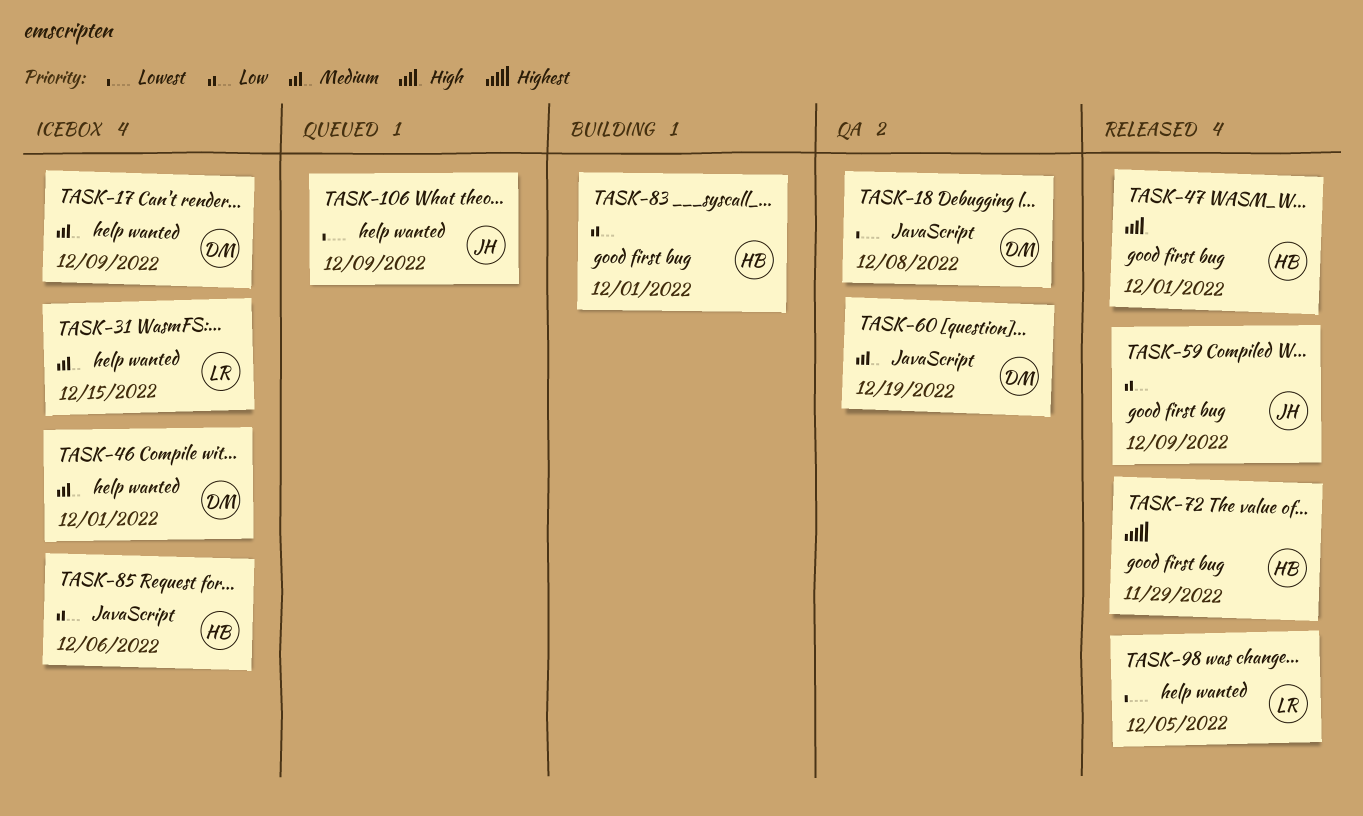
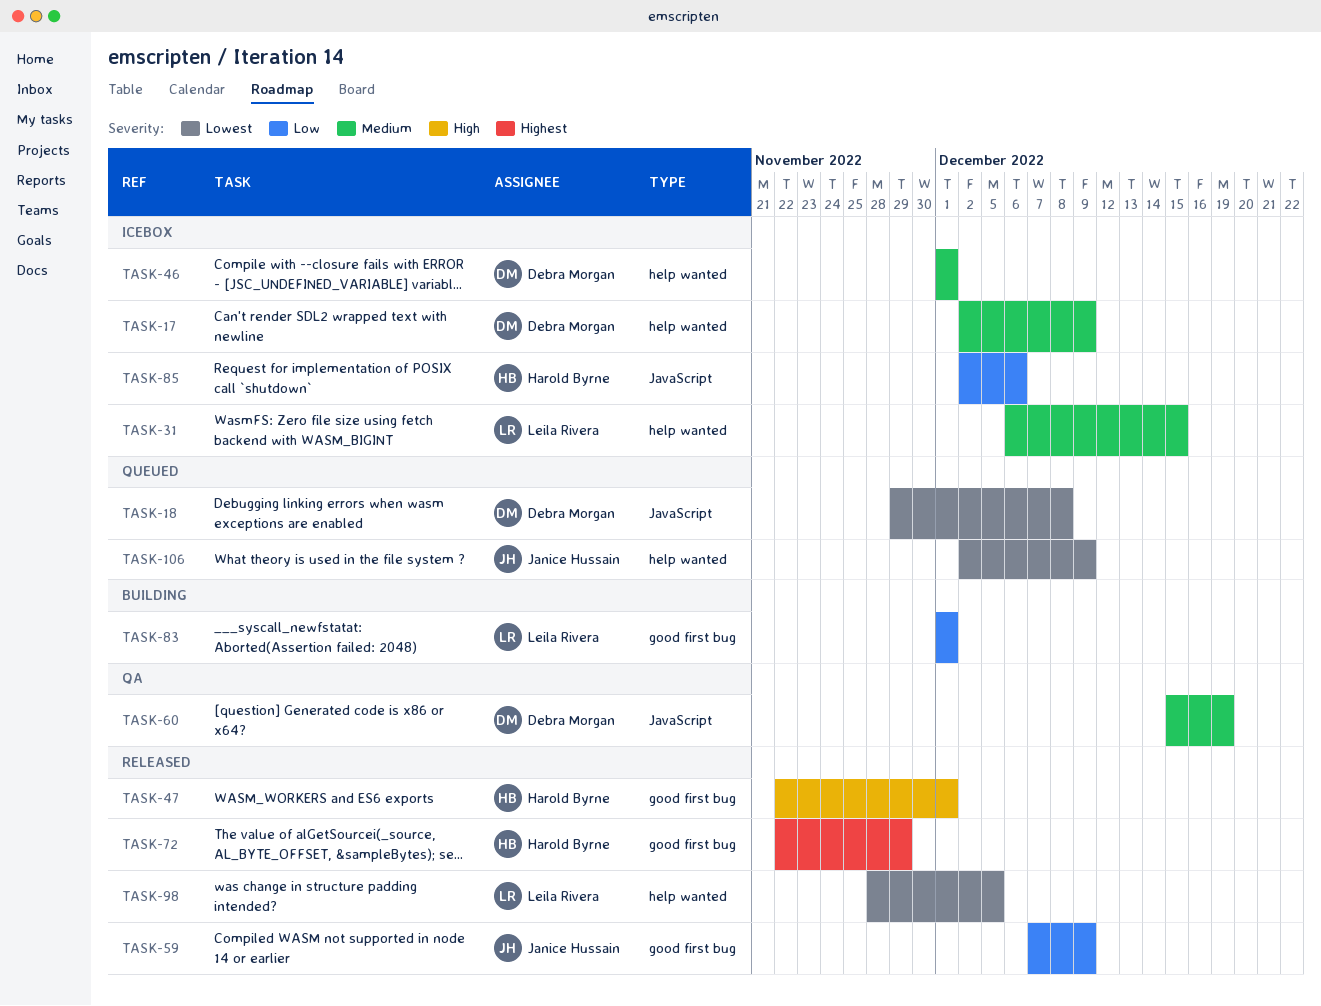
TASK-18, status: QA -> Queued
TASK-83, owner: Harold Byrne -> Leila Rivera

